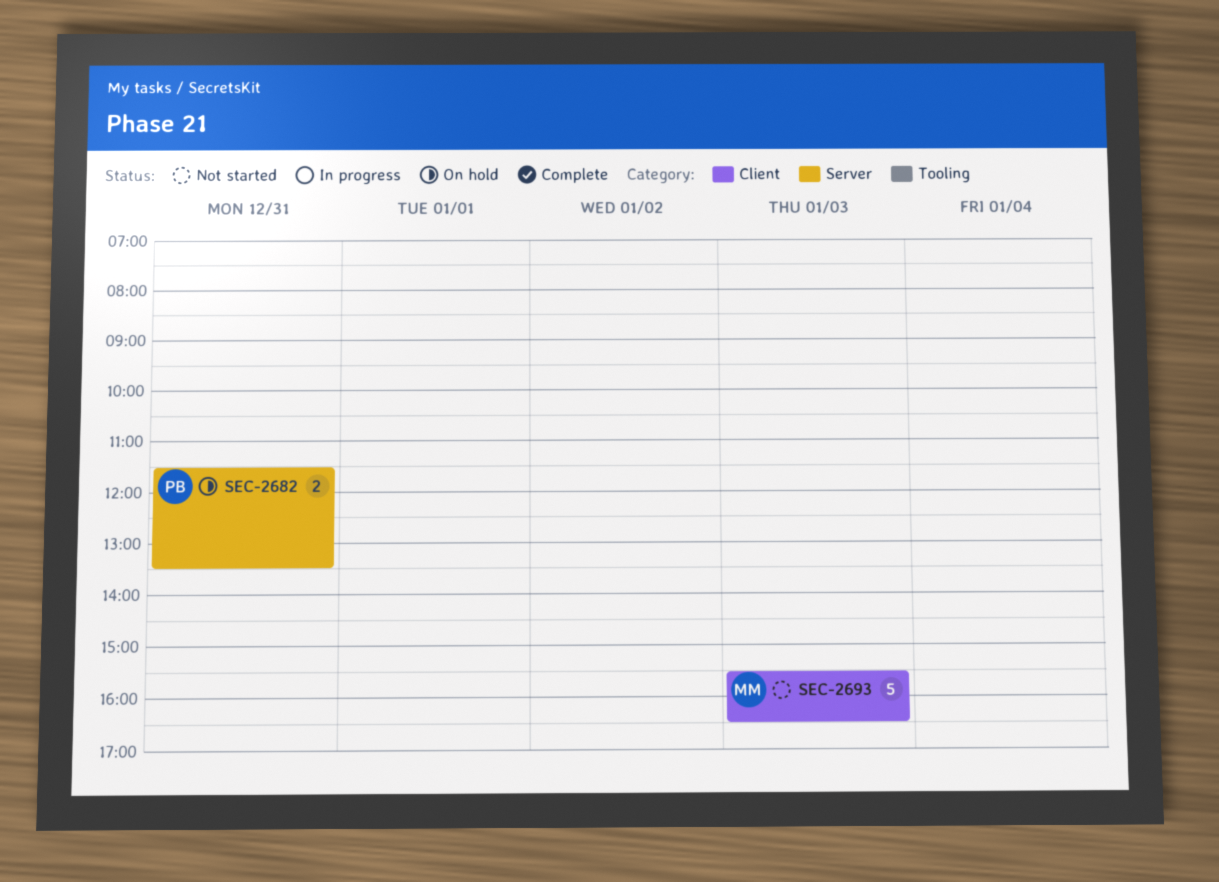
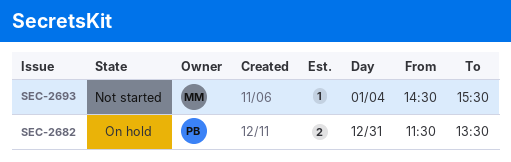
SEC-2693, estimate: 5 -> 1
SEC-2693, day: Jan 3 -> Jan 4
SEC-2693, begins: 15:30 -> 14:30
SEC-2693, ends: 16:30 -> 15:30

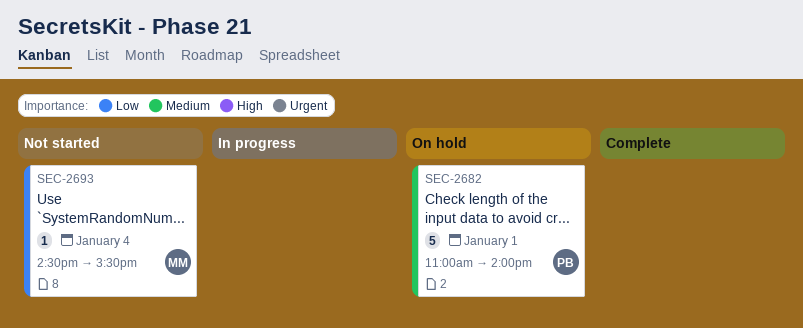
SEC-2682, estimate: 2 -> 5
SEC-2682, day: Dec 31 -> Jan 1
SEC-2682, begins: 11:30 -> 11:00
SEC-2682, ends: 13:30 -> 14:00

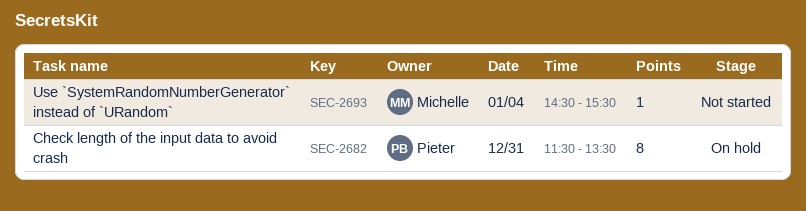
SEC-2682, estimate: 5 -> 8
SEC-2682, day: Jan 1 -> Dec 31
SEC-2682, begins: 11:00 -> 11:30
SEC-2682, ends: 14:00 -> 13:30

